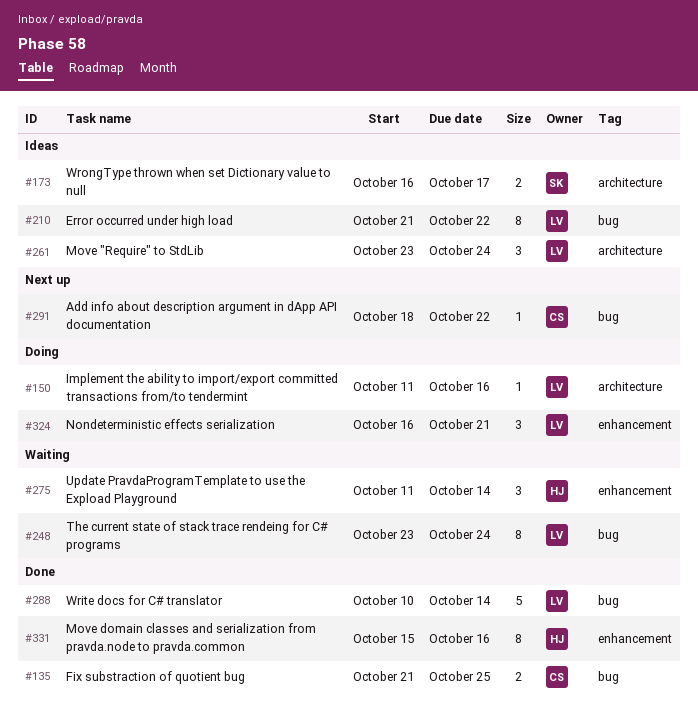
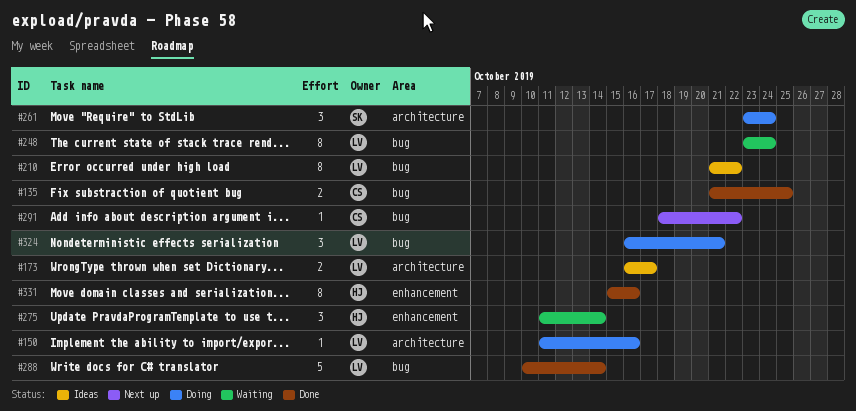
#173, owner: SK -> LV
#261, status: Ideas -> Doing
#261, owner: LV -> SK
#324, label: enhancement -> bug

